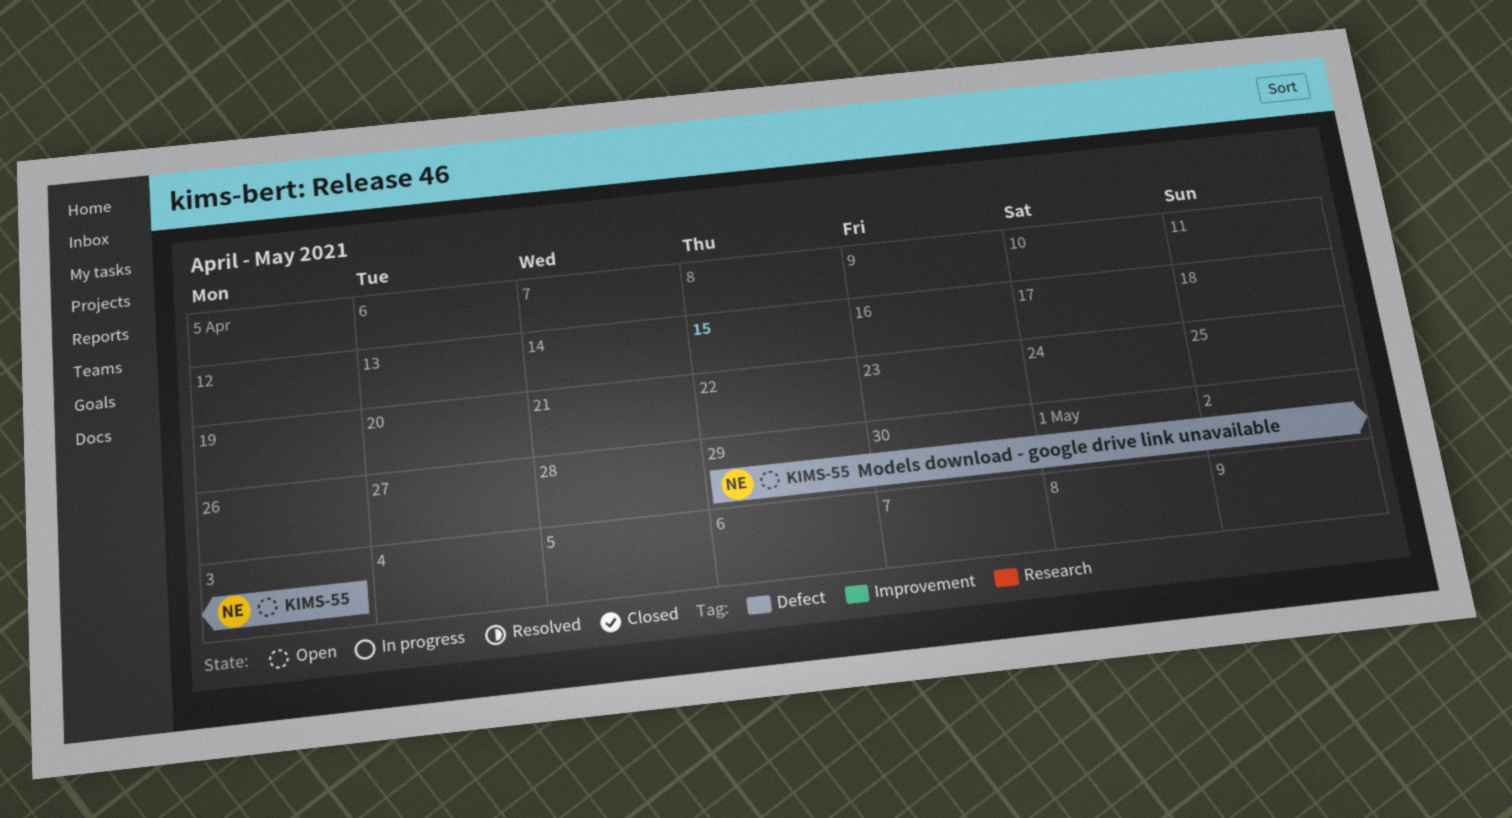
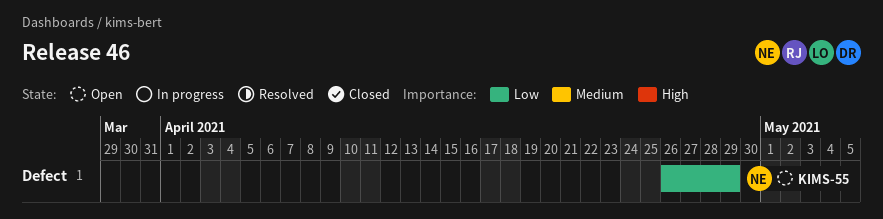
KIMS-55, start: Apr 29 -> Apr 26
KIMS-55, due: May 3 -> Apr 29

